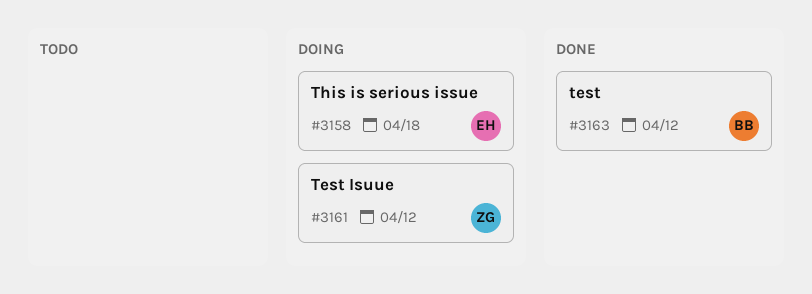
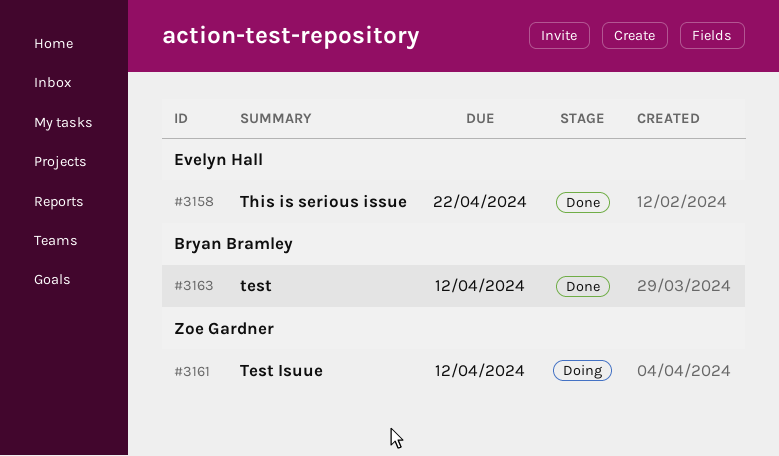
#3158, status: Doing -> Done
#3158, due: Apr 18 -> Apr 22

